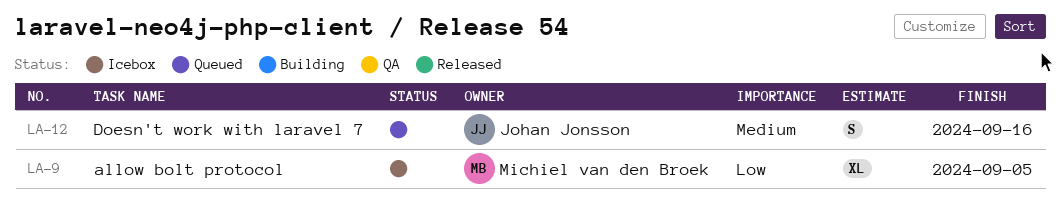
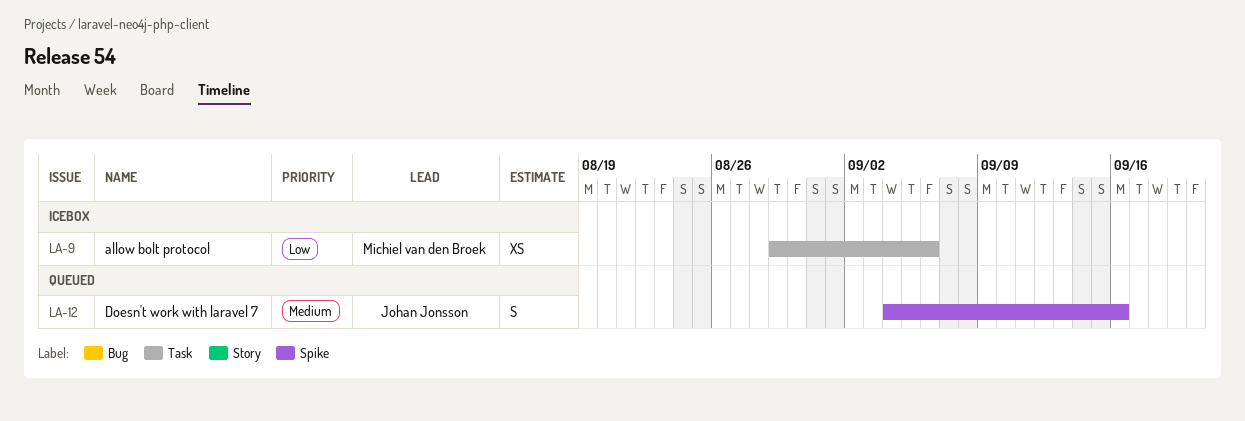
LA-9, estimate: XL -> XS
LA-9, due: Sep 5 -> Sep 6

